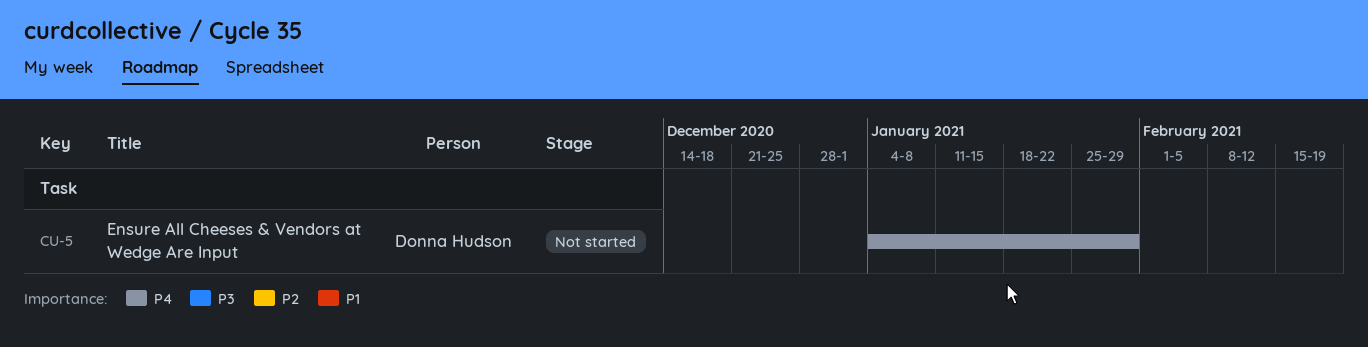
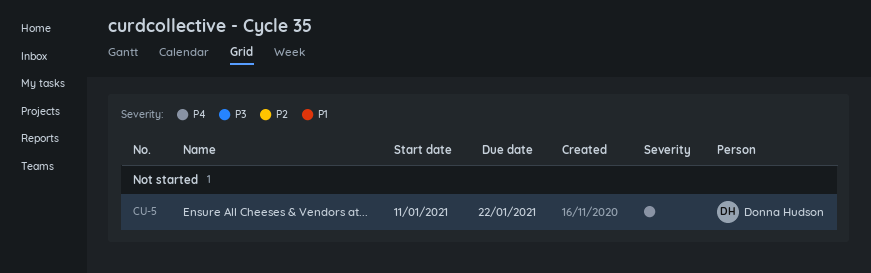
CU-5, start: Jan 4 -> Jan 11
CU-5, due: Jan 29 -> Jan 22

